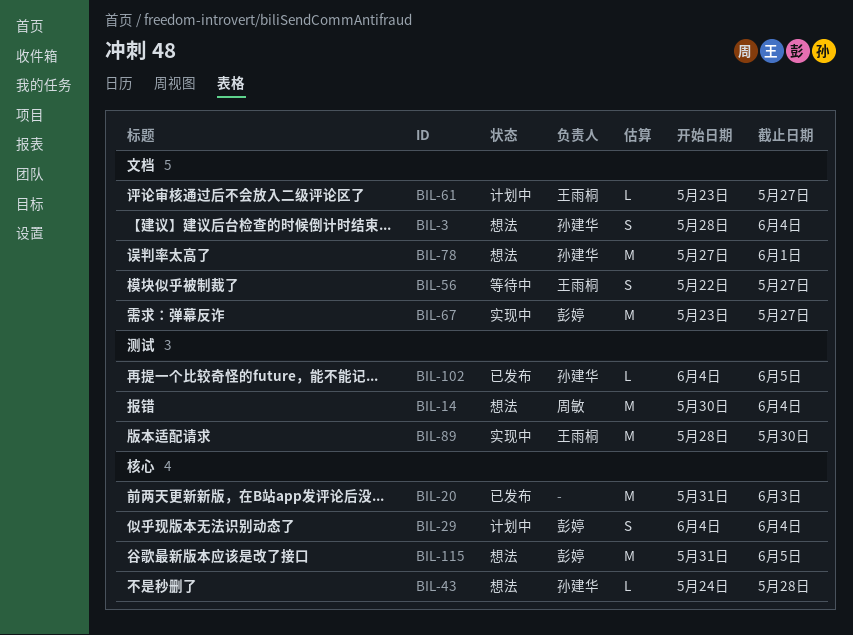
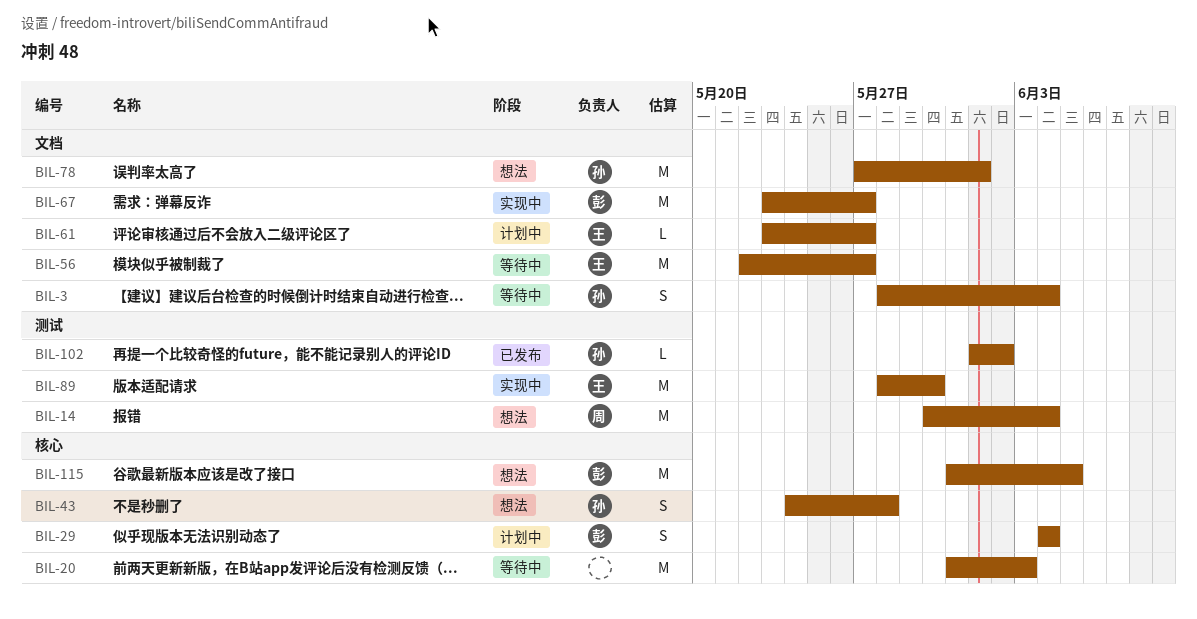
BIL-3, status: 想法 -> 等待中
BIL-20, status: 已发布 -> 等待中
BIL-43, estimate: L -> S
BIL-56, estimate: S -> M
BIL-102, start: Jun 4 -> Jun 1
BIL-102, due: Jun 5 -> Jun 2

